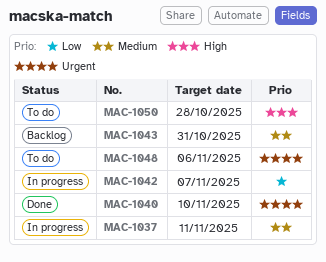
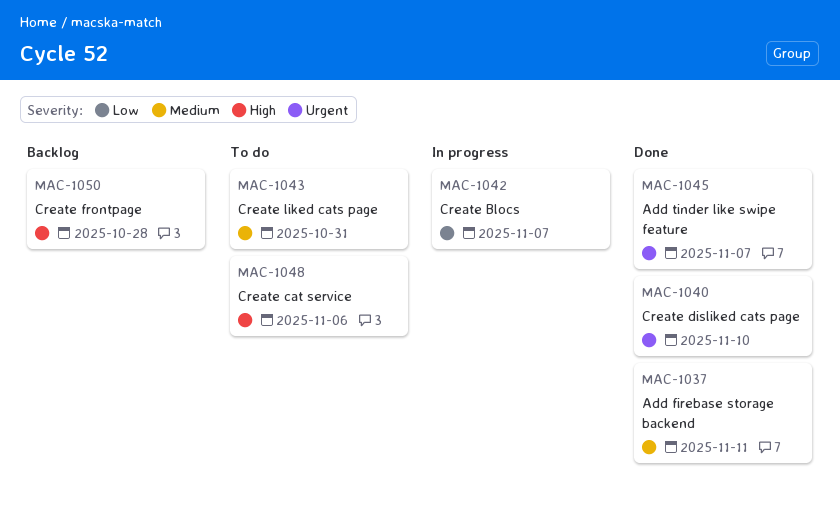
MAC-1037, status: In progress -> Done
MAC-1043, status: Backlog -> To do
MAC-1045: none -> present
MAC-1048, priority: Urgent -> High
MAC-1050, status: To do -> Backlog

